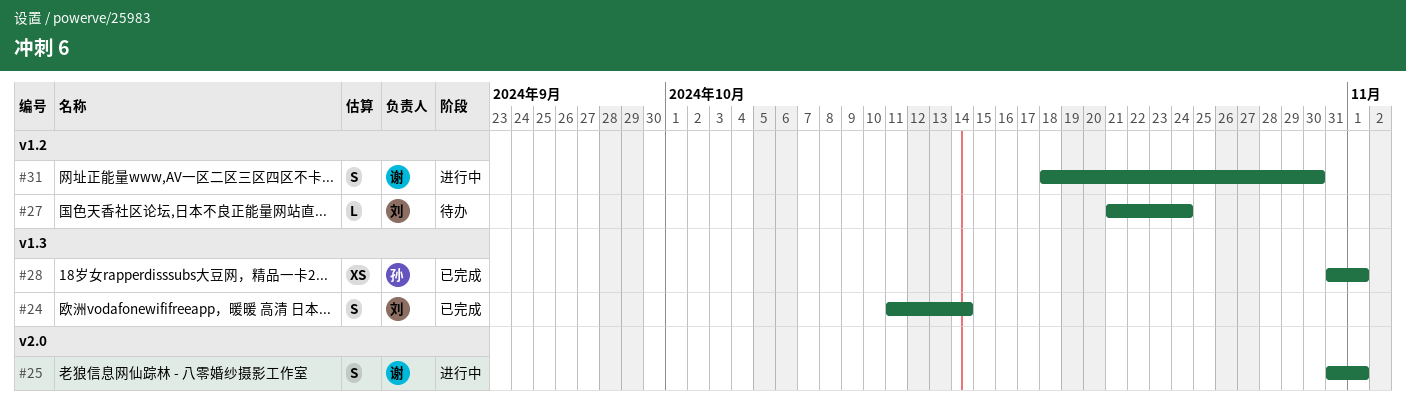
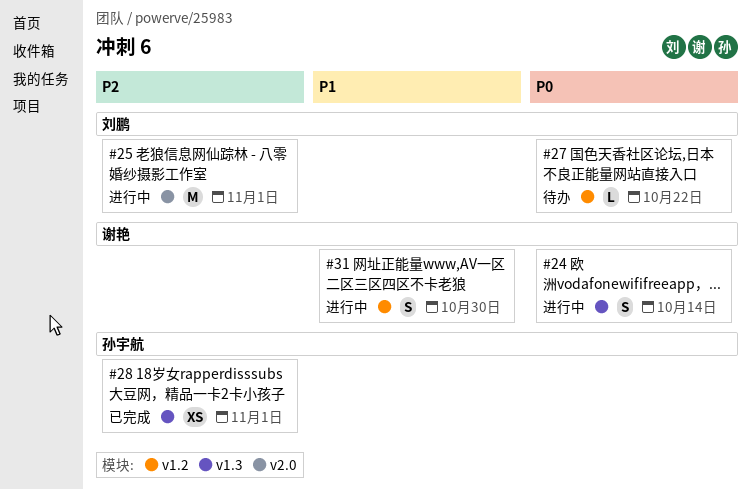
#24, status: 已完成 -> 进行中
#24, owner: 刘鹏 -> 谢艳
#25, owner: 谢艳 -> 刘鹏
#25, estimate: S -> M
#27, due: Oct 24 -> Oct 22

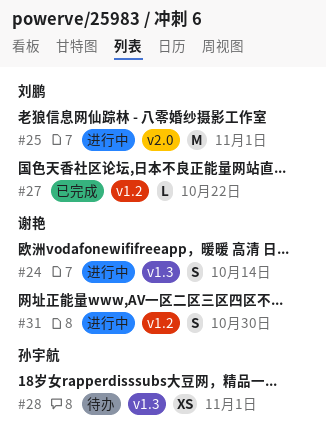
#27, status: 待办 -> 已完成
#28, status: 已完成 -> 待办

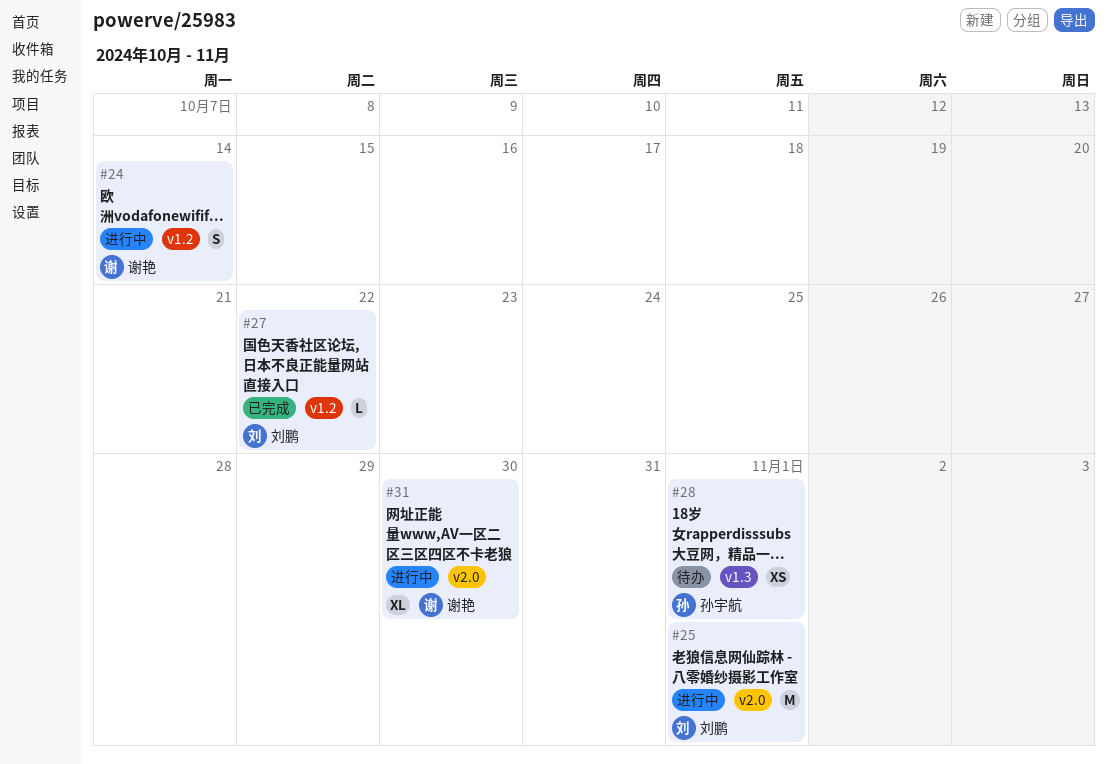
#24, label: v1.3 -> v1.2
#31, label: v1.2 -> v2.0
#31, estimate: S -> XL

